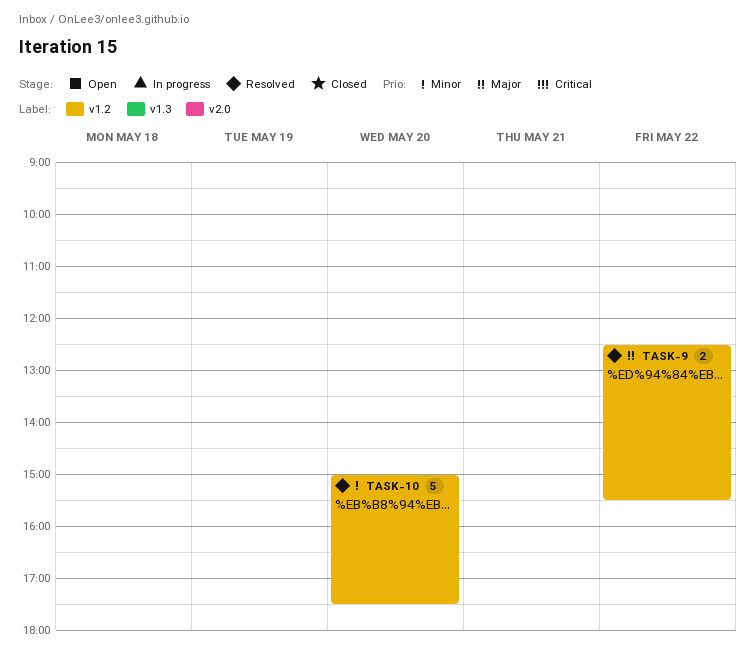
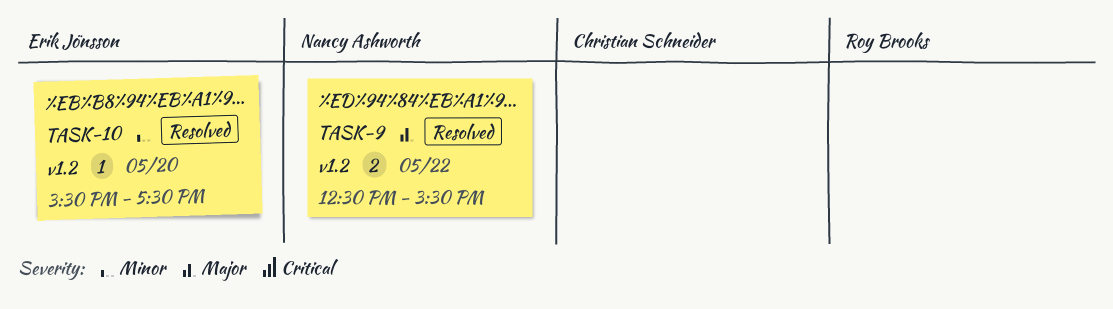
TASK-10, estimate: 5 -> 1
TASK-10, begins: 15:00 -> 15:30

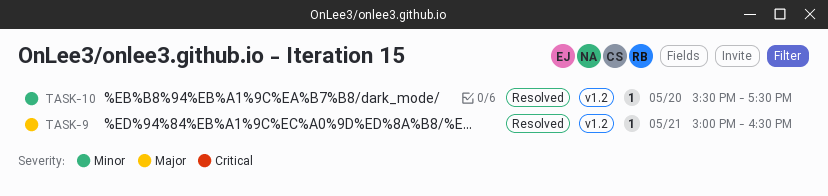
TASK-9, estimate: 2 -> 1
TASK-9, day: May 22 -> May 21
TASK-9, begins: 12:30 -> 15:00
TASK-9, ends: 15:30 -> 16:30

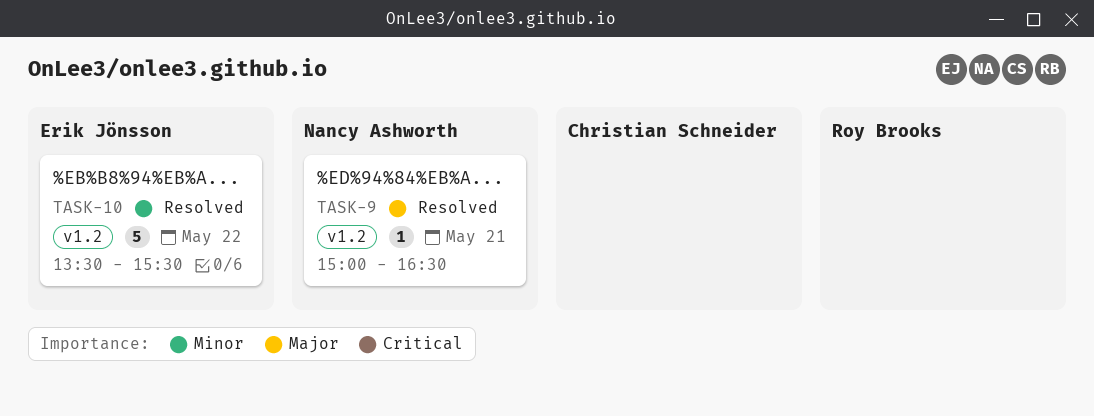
TASK-10, estimate: 1 -> 5
TASK-10, day: May 20 -> May 22
TASK-10, begins: 15:30 -> 13:30
TASK-10, ends: 17:30 -> 15:30

